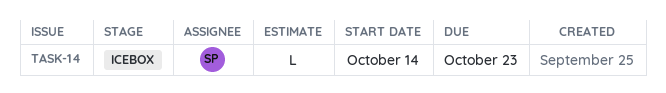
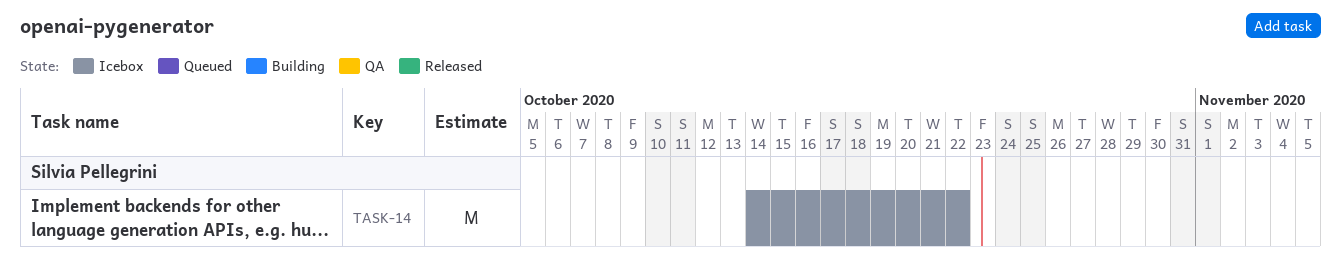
TASK-14, estimate: L -> M
TASK-14, due: Oct 23 -> Oct 22

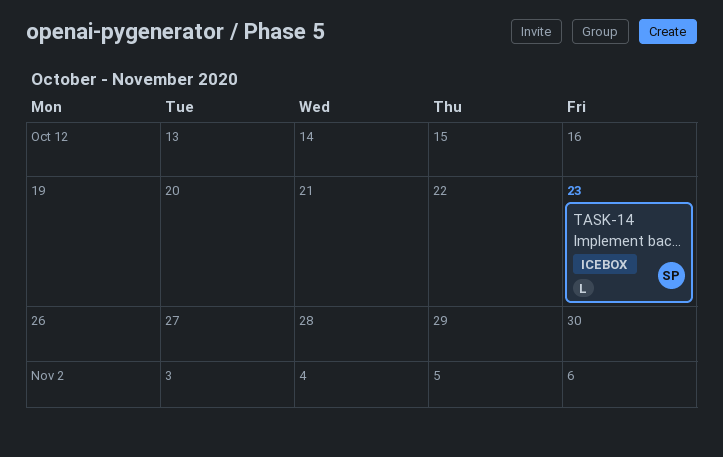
TASK-14, estimate: M -> L
TASK-14, due: Oct 22 -> Oct 23

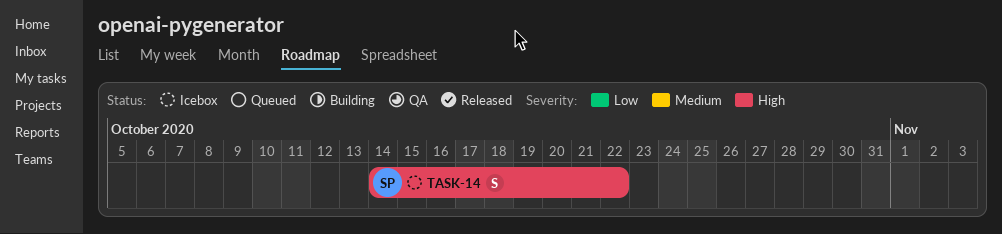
TASK-14, estimate: L -> S
TASK-14, due: Oct 23 -> Oct 22

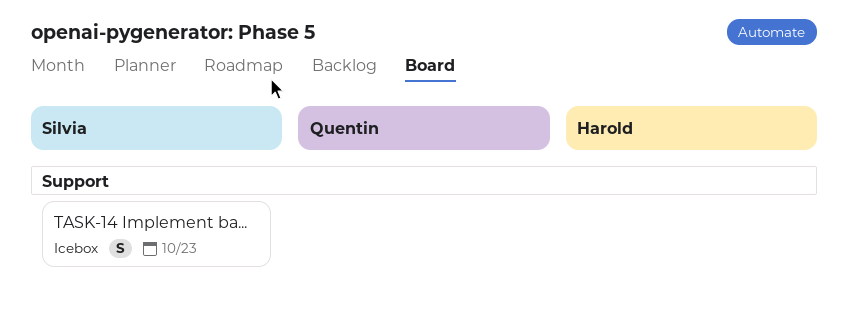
TASK-14, due: Oct 22 -> Oct 23

